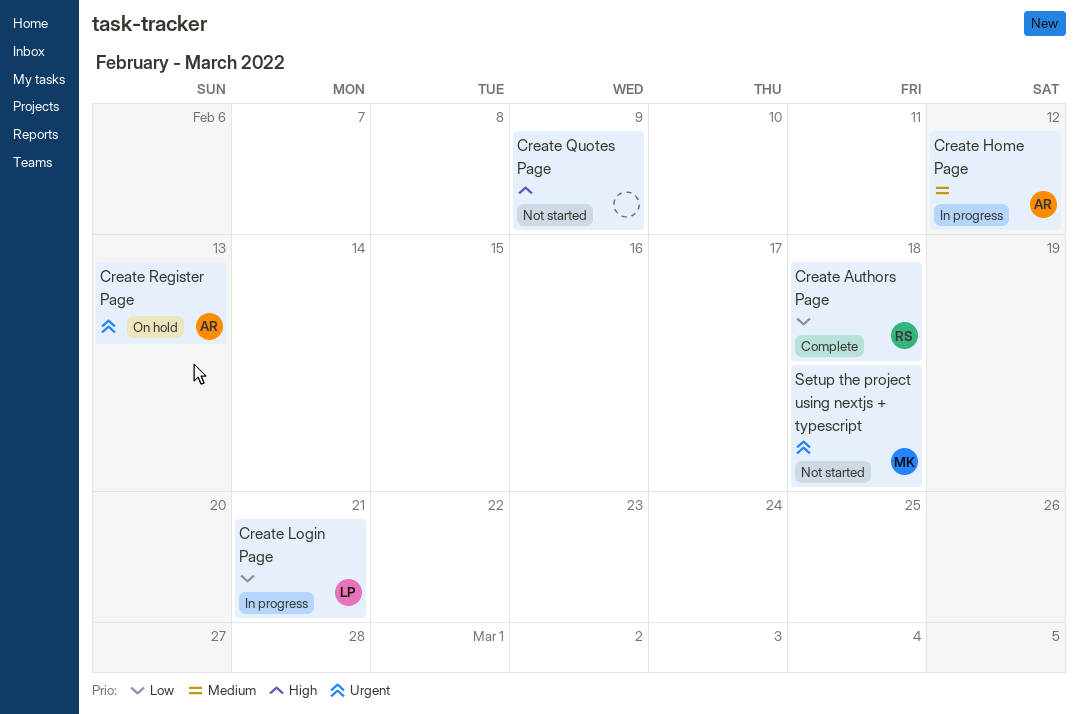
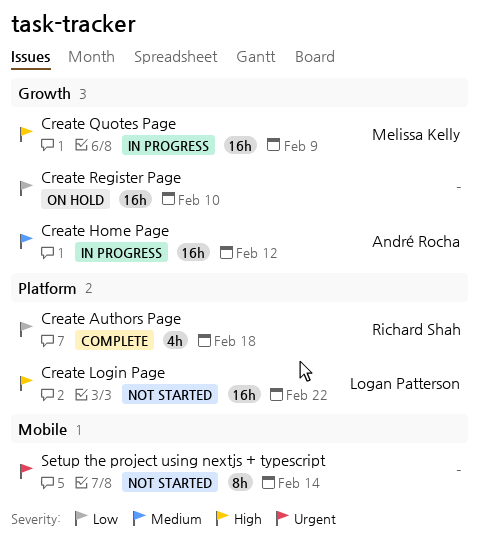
Create Login Page, status: In progress -> Not started
Create Login Page, priority: Low -> High
Create Login Page, due: Feb 21 -> Feb 22
Create Quotes Page, status: Not started -> In progress
Create Quotes Page, owner: none -> Melissa Kelly
Create Register Page, owner: André Rocha -> none
Create Register Page, priority: Urgent -> Low
Create Register Page, due: Feb 13 -> Feb 10
Setup the project using nextjs + typescript, owner: Melissa Kelly -> none
Setup the project using nextjs + typescript, due: Feb 18 -> Feb 14

